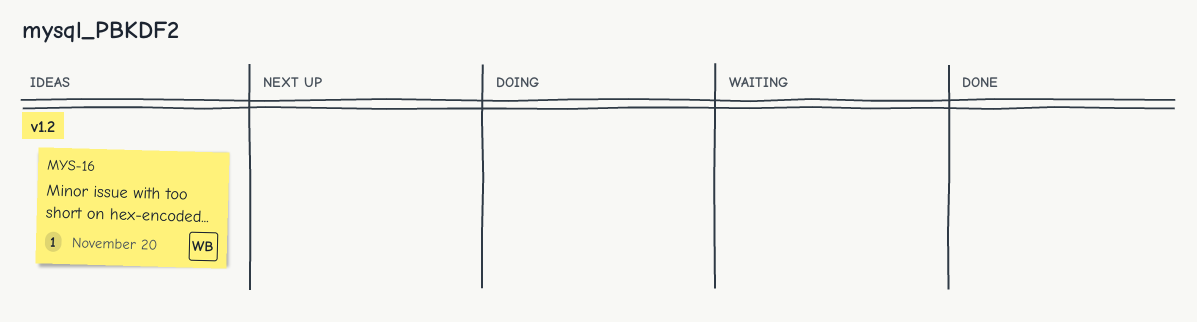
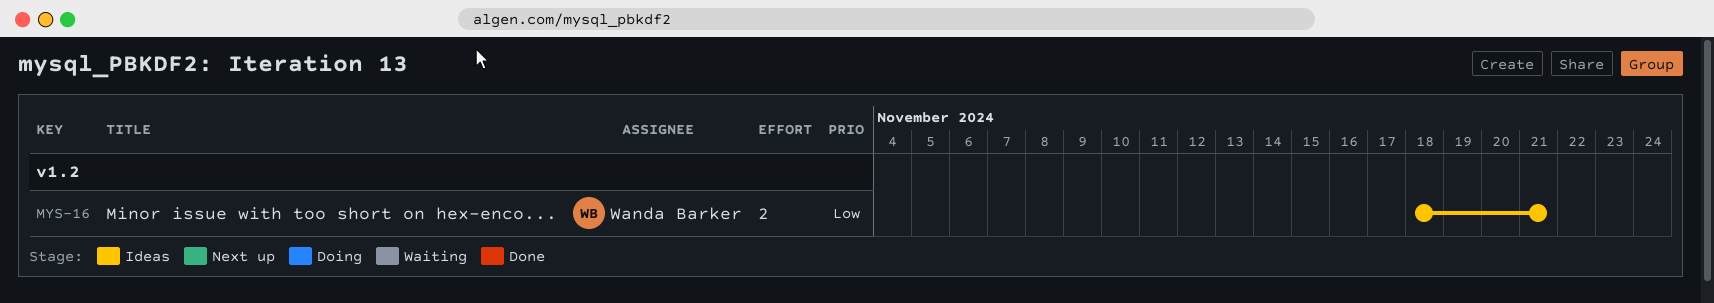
MYS-16, estimate: 1 -> 2
MYS-16, due: Nov 20 -> Nov 21

